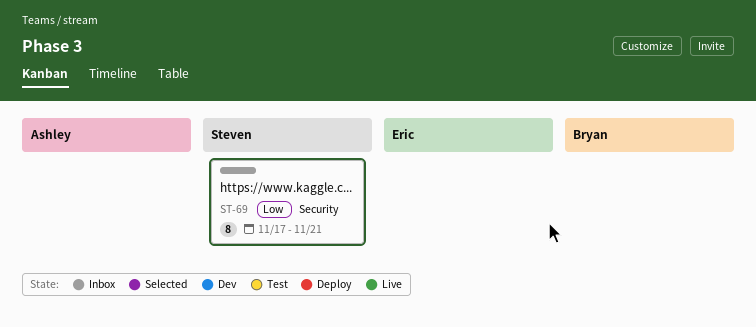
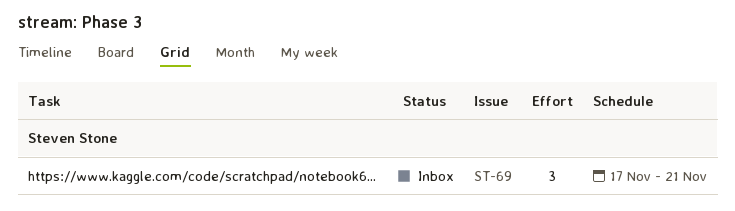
ST-69, estimate: 8 -> 3

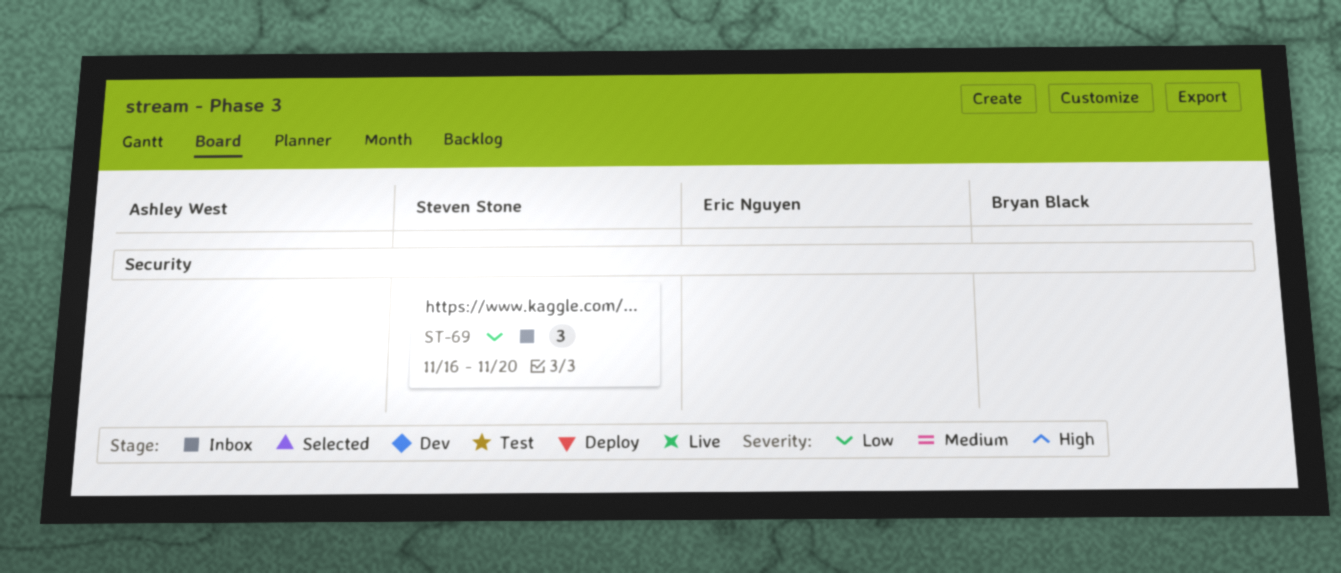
ST-69, start: Nov 17 -> Nov 16
ST-69, due: Nov 21 -> Nov 20

